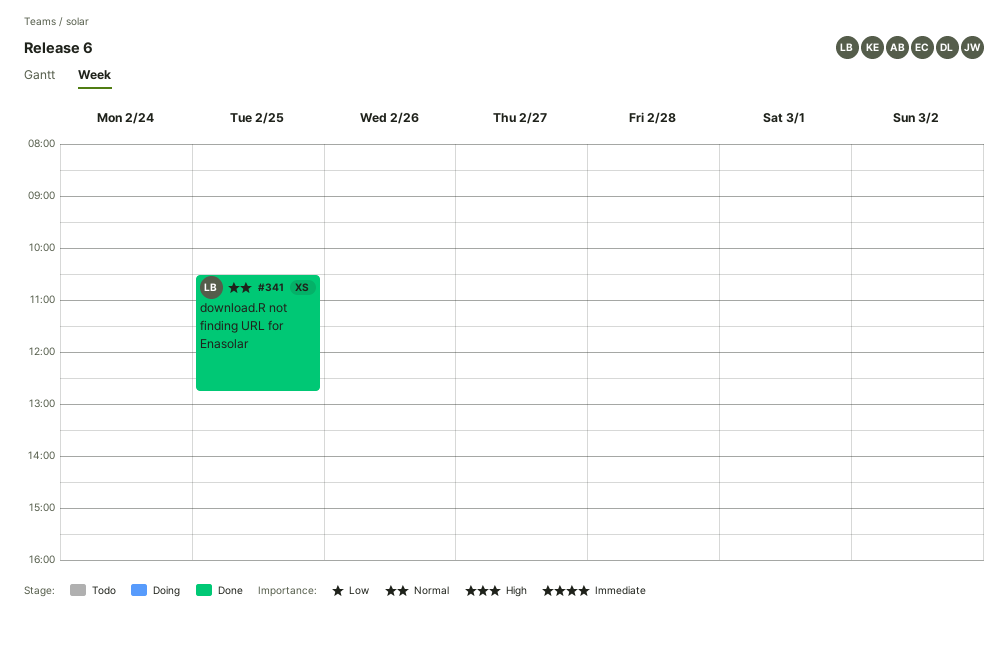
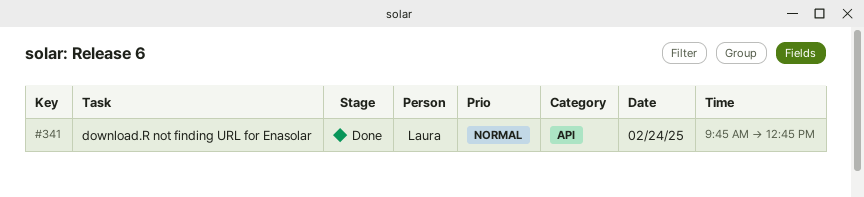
#341, day: Feb 25 -> Feb 24
#341, begins: 10:30 -> 09:45

